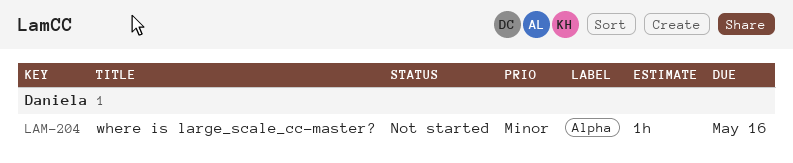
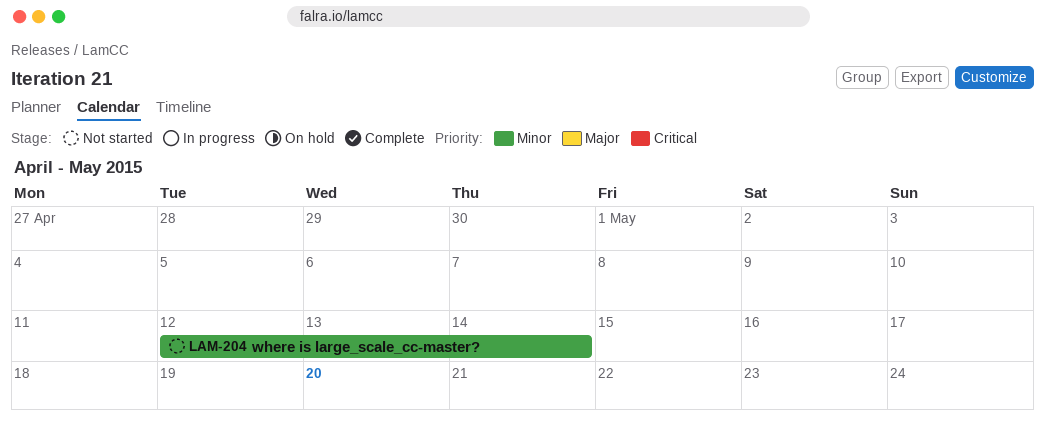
LAM-204, due: May 16 -> May 14

